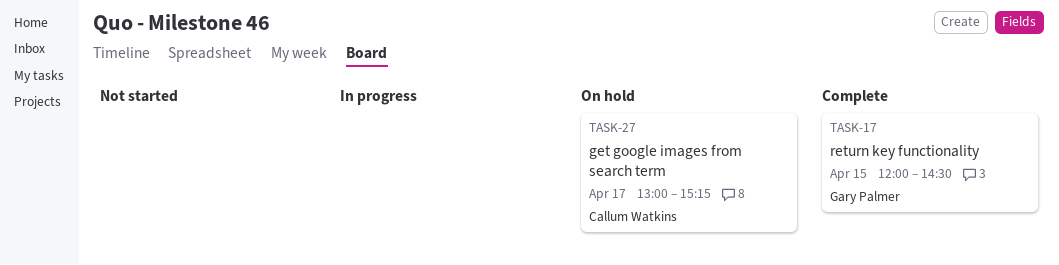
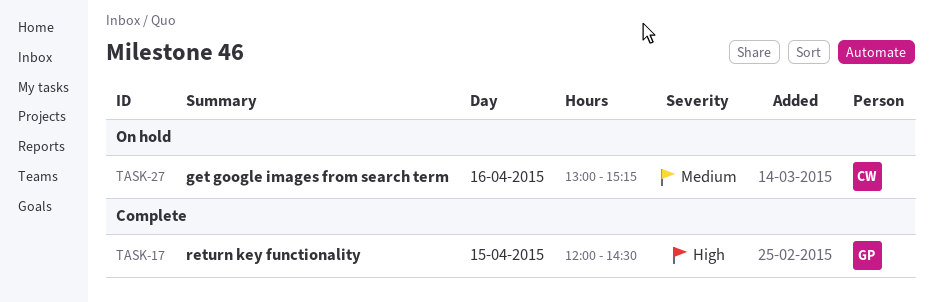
TASK-27, day: Apr 17 -> Apr 16

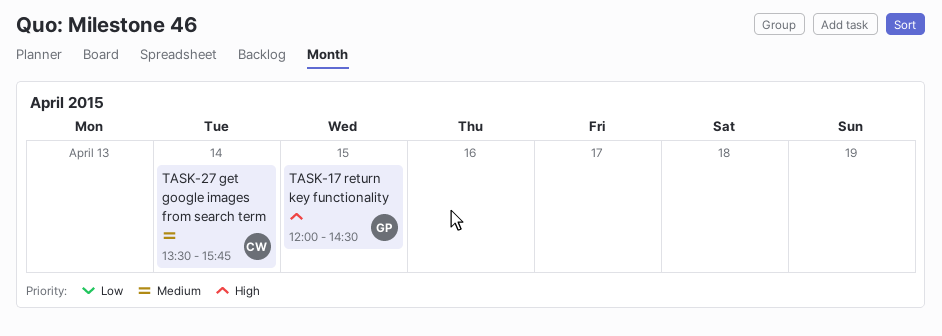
TASK-27, day: Apr 16 -> Apr 14
TASK-27, begins: 13:00 -> 13:30
TASK-27, ends: 15:15 -> 15:45

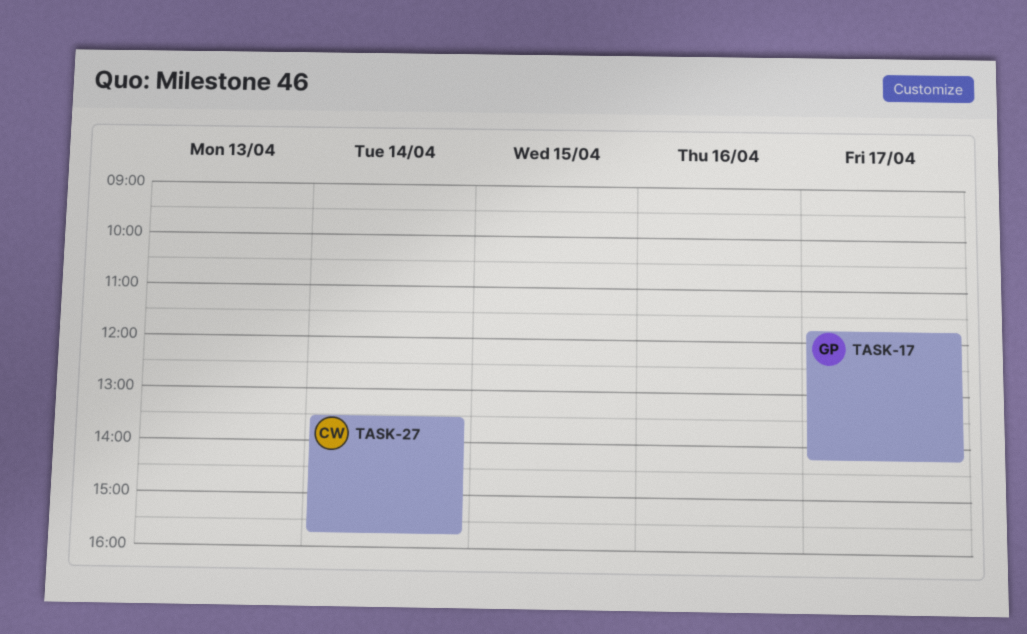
TASK-17, day: Apr 15 -> Apr 17
TASK-17, begins: 12:00 -> 11:45
TASK-17, ends: 14:30 -> 14:15

